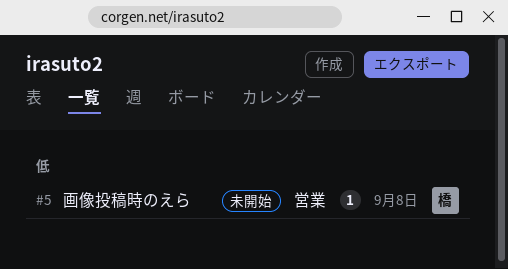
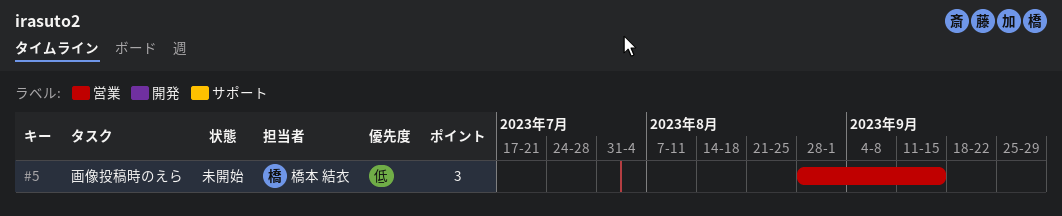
#5, estimate: 1 -> 3
#5, due: Sep 8 -> Sep 15

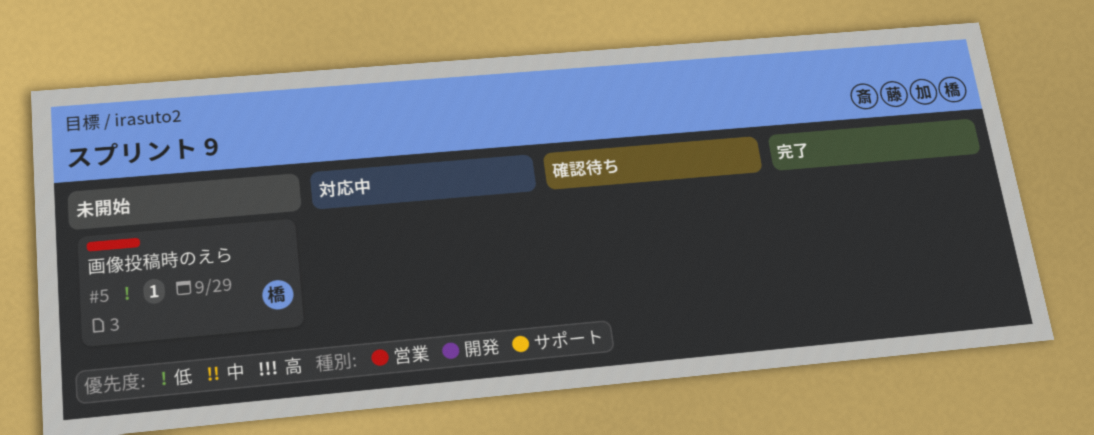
#5, estimate: 3 -> 1
#5, due: Sep 15 -> Sep 29

